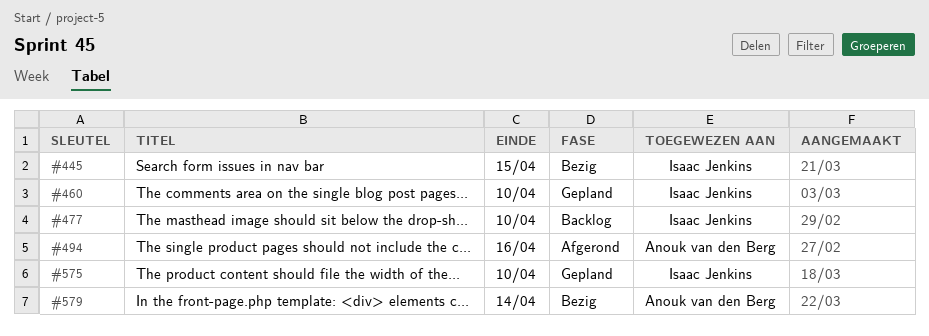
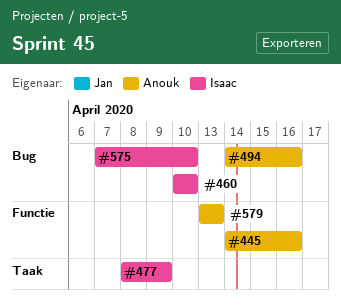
#445, owner: Isaac Jenkins -> Anouk van den Berg
#445, due: Apr 15 -> Apr 16
#477, due: Apr 10 -> Apr 9
#579, due: Apr 14 -> Apr 13

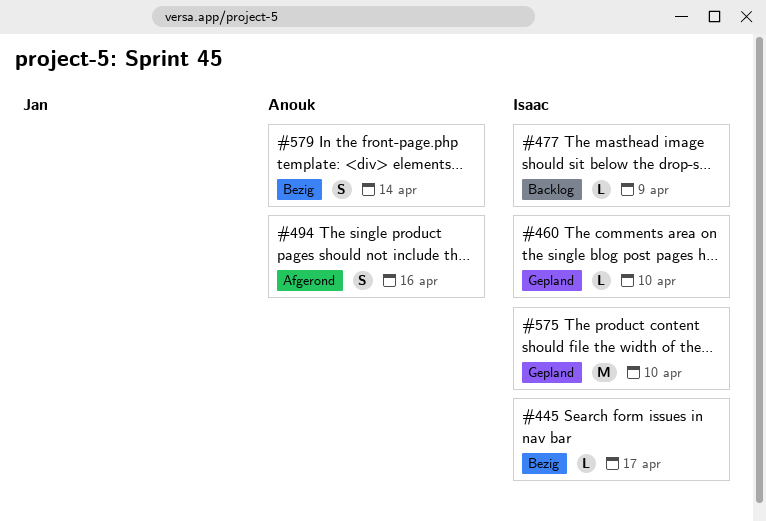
#445, owner: Anouk -> Isaac
#445, due: Apr 16 -> Apr 17
#579, due: Apr 13 -> Apr 14

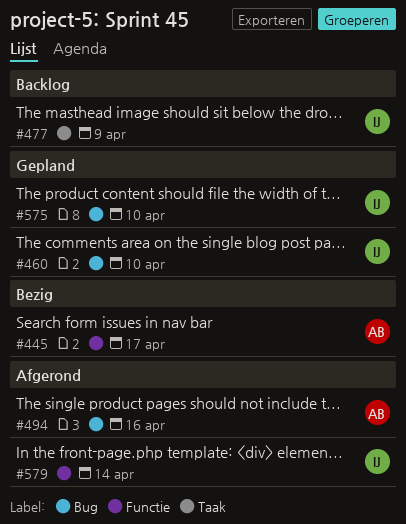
#445, owner: Isaac -> Anouk
#579, status: Bezig -> Afgerond
#579, owner: Anouk -> Isaac

